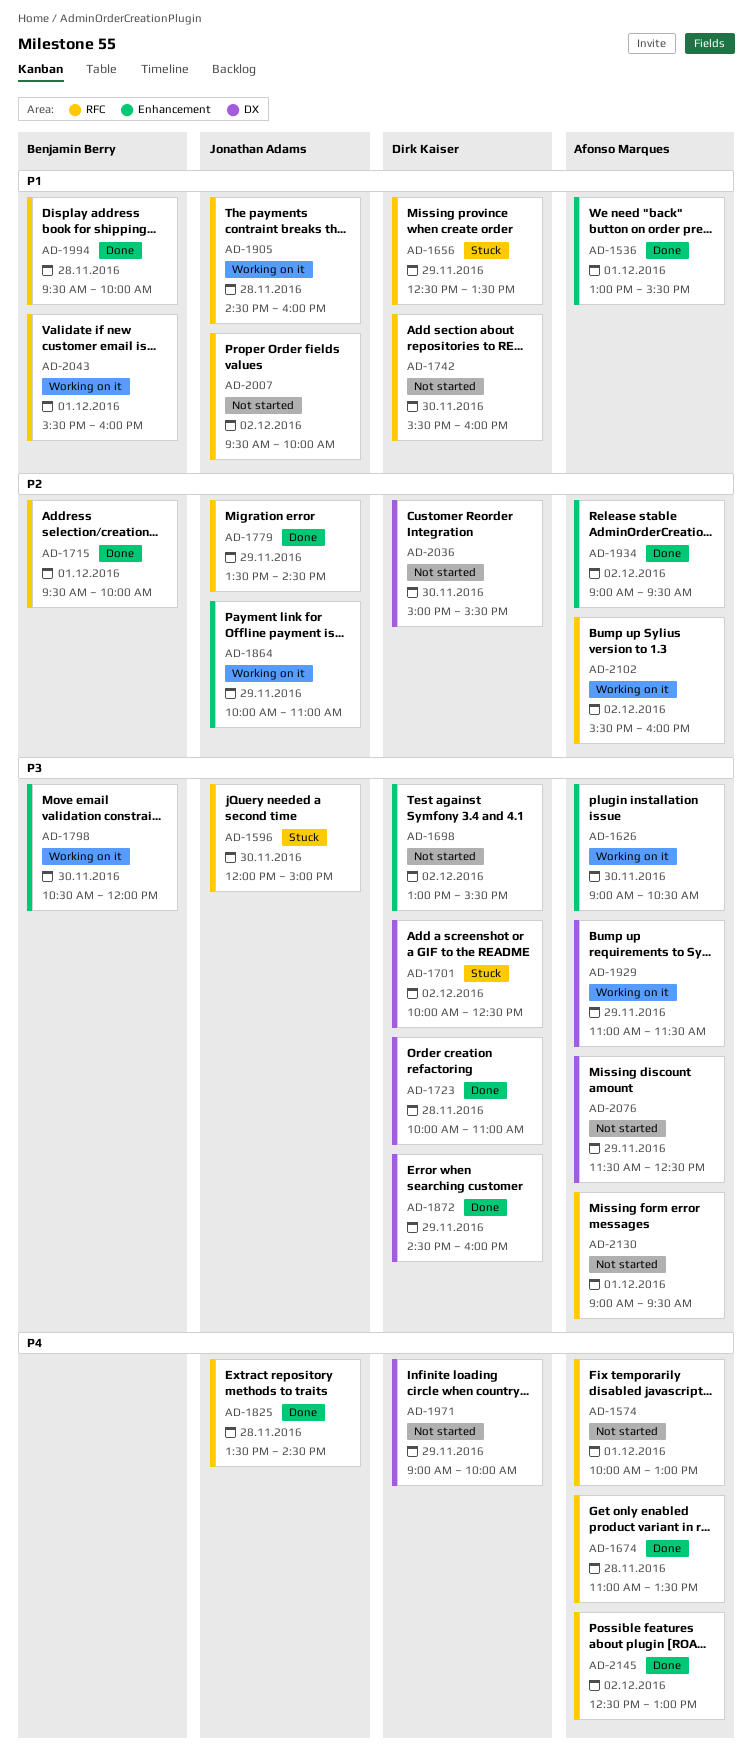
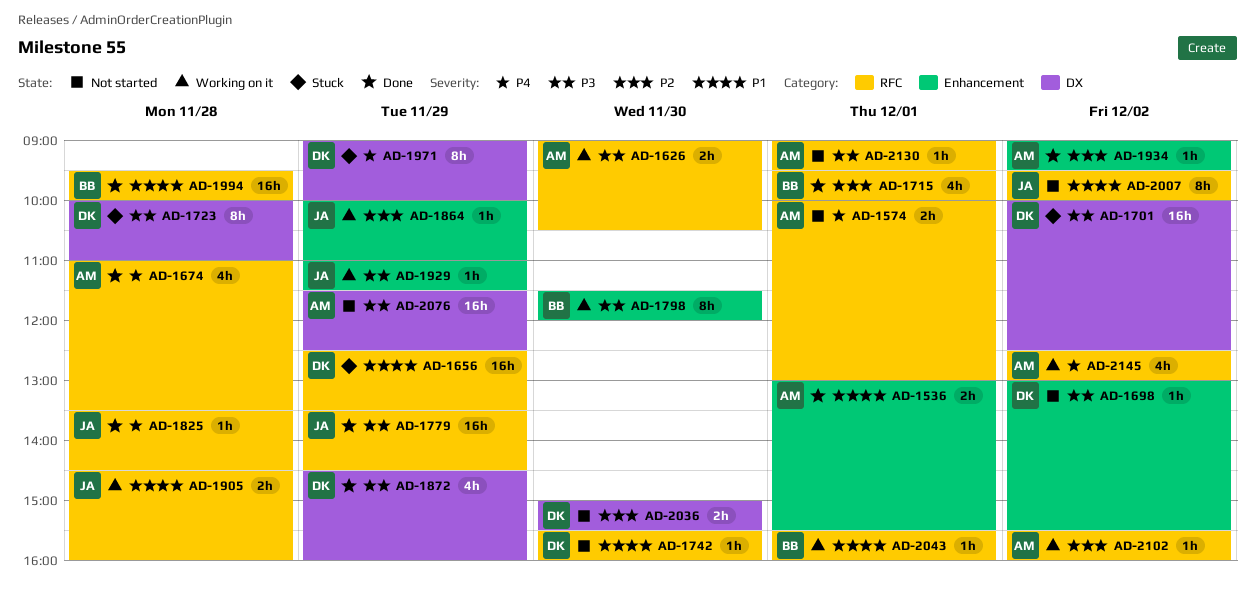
AD-1596: present -> none
AD-1626, label: Enhancement -> RFC
AD-1723, status: Done -> Stuck
AD-1779, priority: P2 -> P3
AD-1798, begins: 10:30 -> 11:30
AD-1929, owner: Afonso Marques -> Jonathan Adams
AD-1929, label: DX -> Enhancement
AD-1971, status: Not started -> Stuck
AD-2145, status: Done -> Working on it

